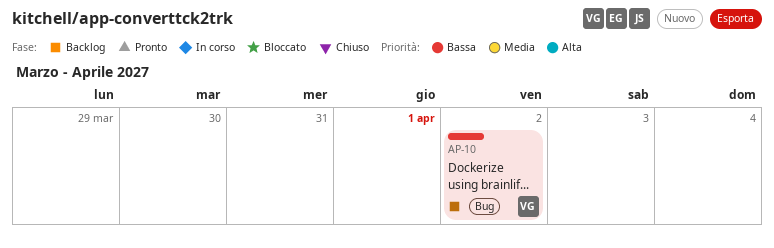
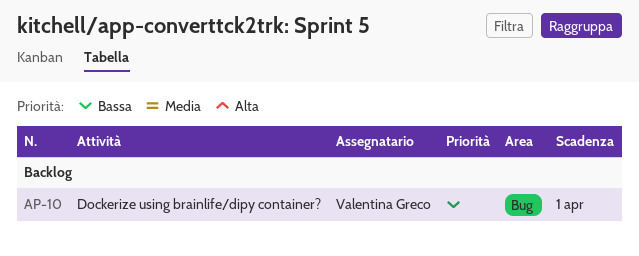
AP-10, due: Apr 2 -> Apr 1

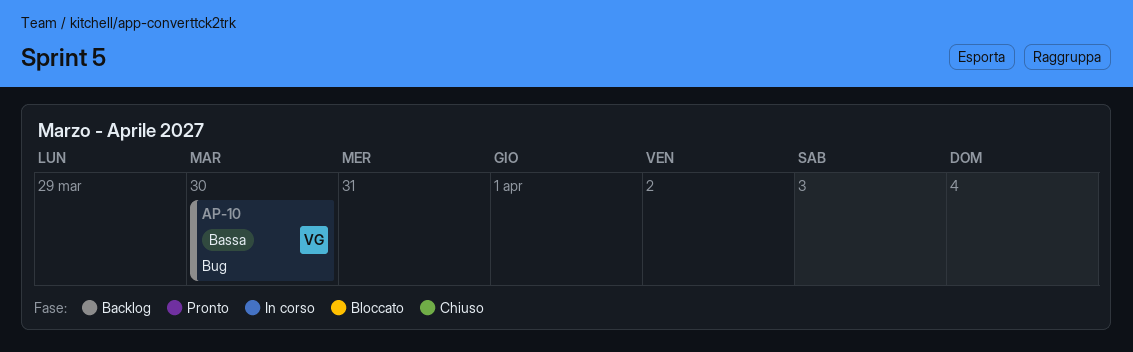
AP-10, due: Apr 1 -> Mar 30

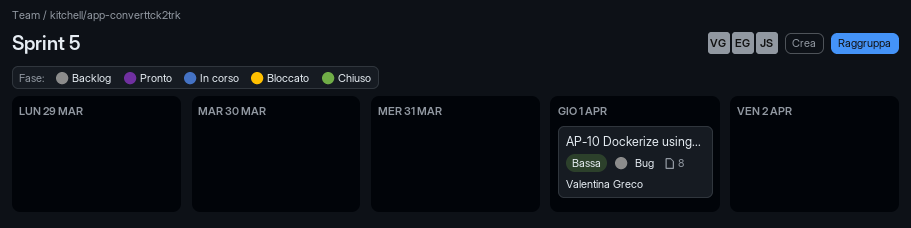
AP-10, due: Mar 30 -> Apr 1

